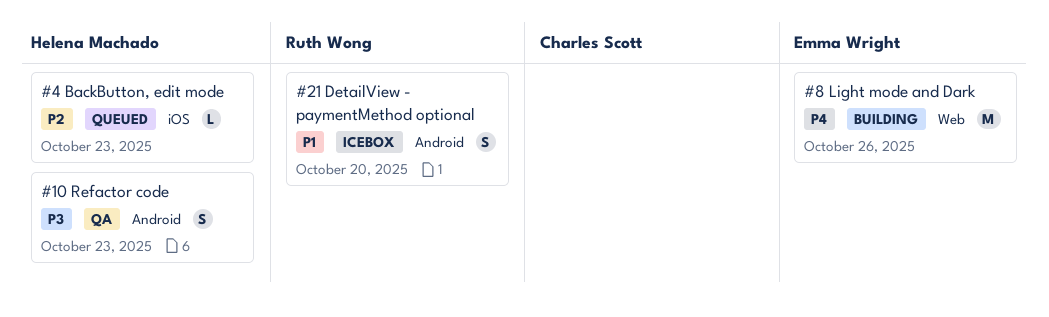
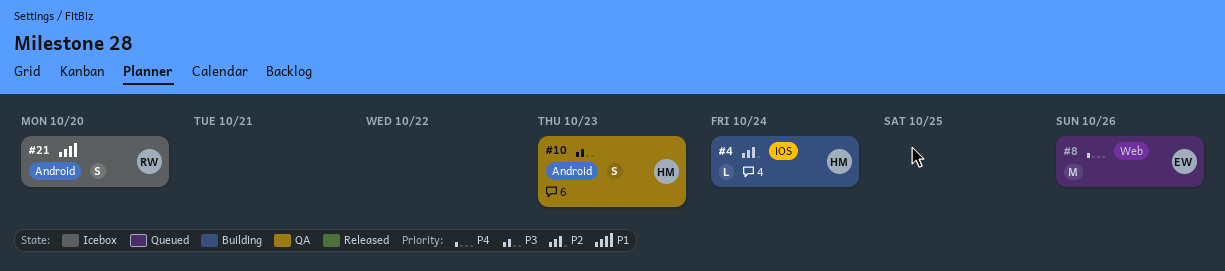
#4, status: Queued -> Building
#4, due: Oct 23 -> Oct 24
#8, status: Building -> Queued

